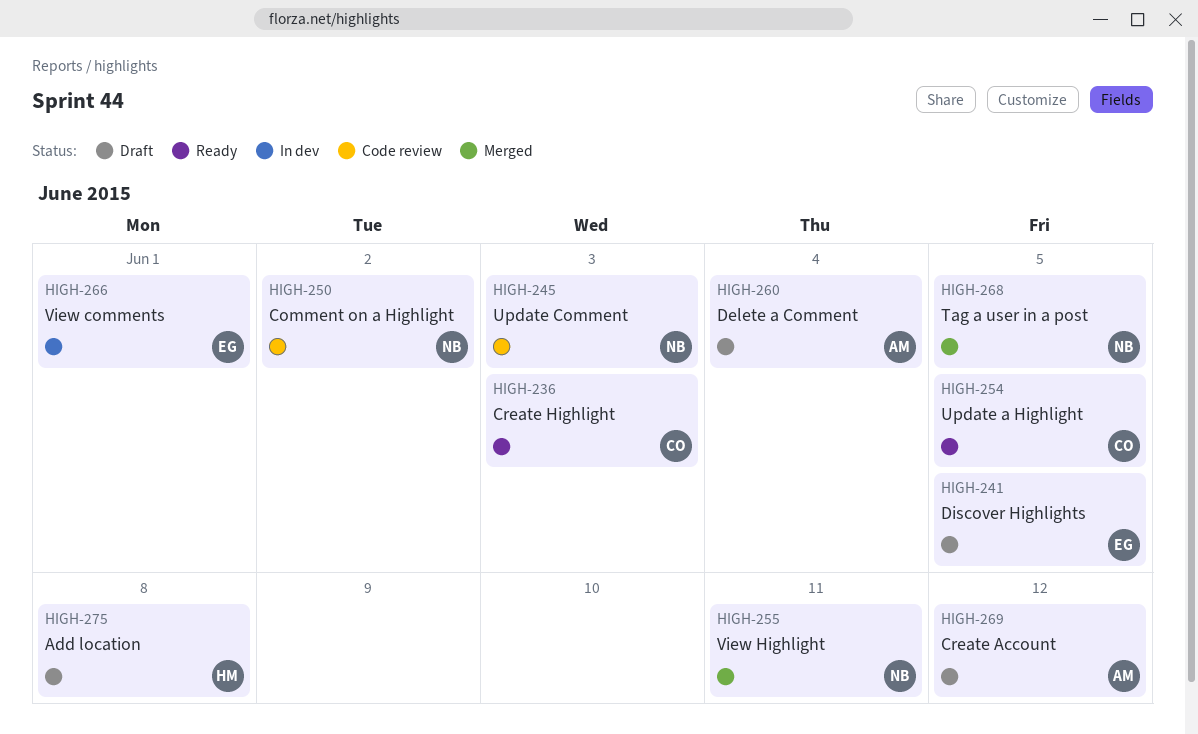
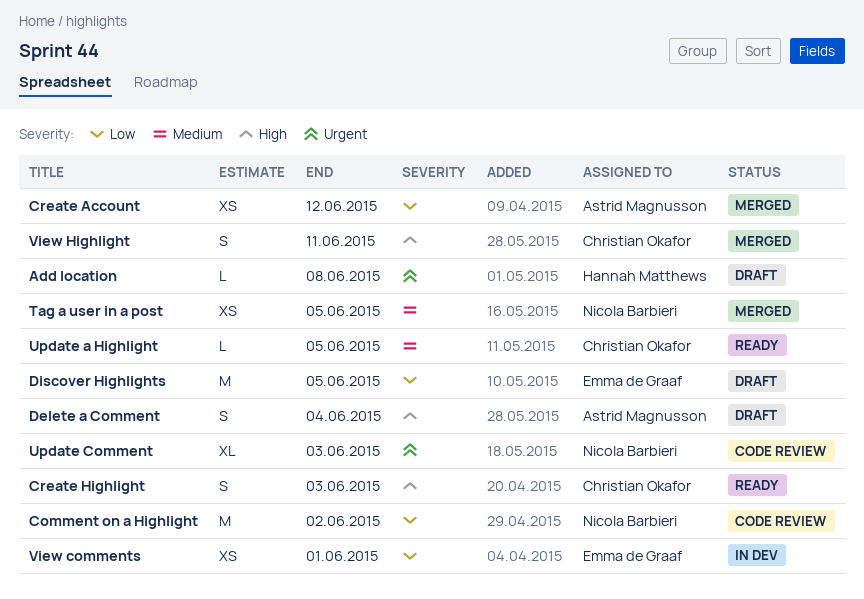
Create Account, status: Draft -> Merged
View Highlight, owner: Nicola Barbieri -> Christian Okafor

